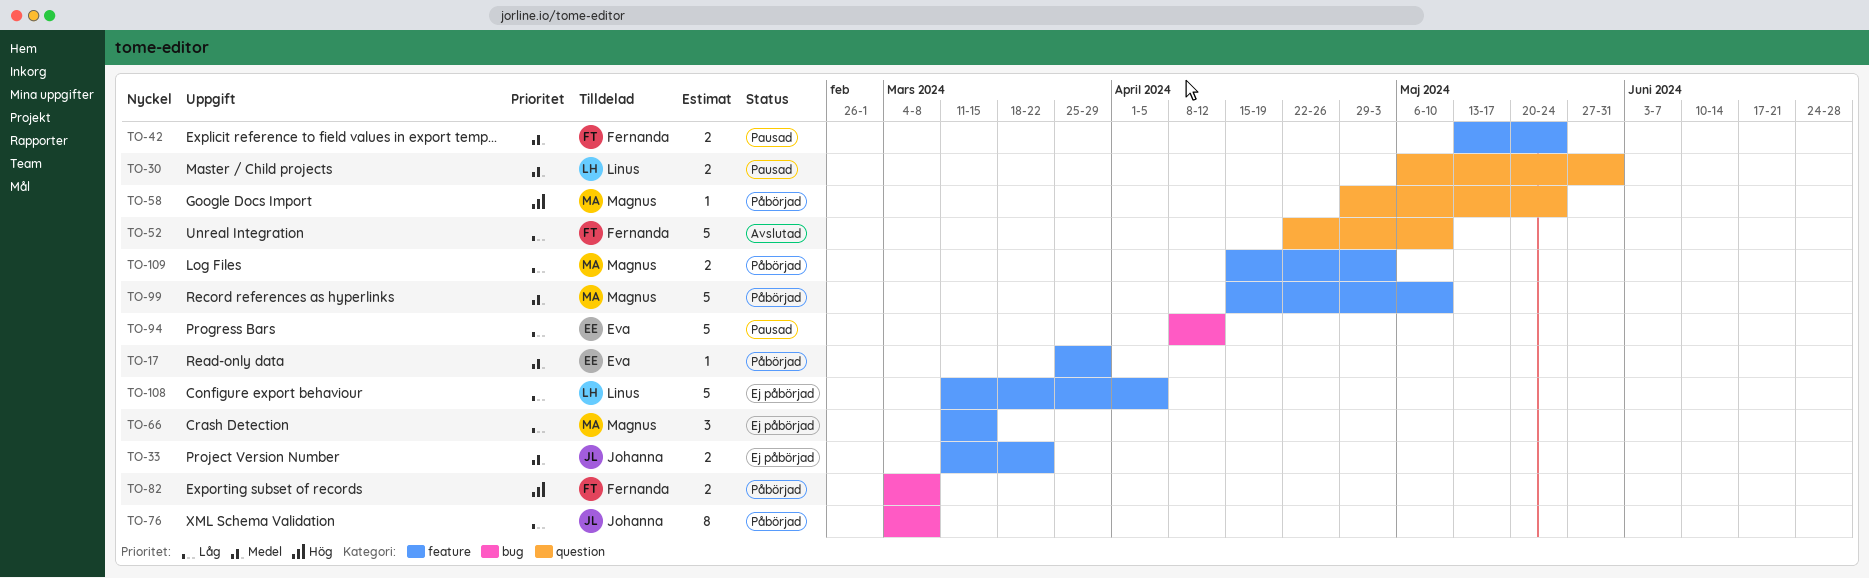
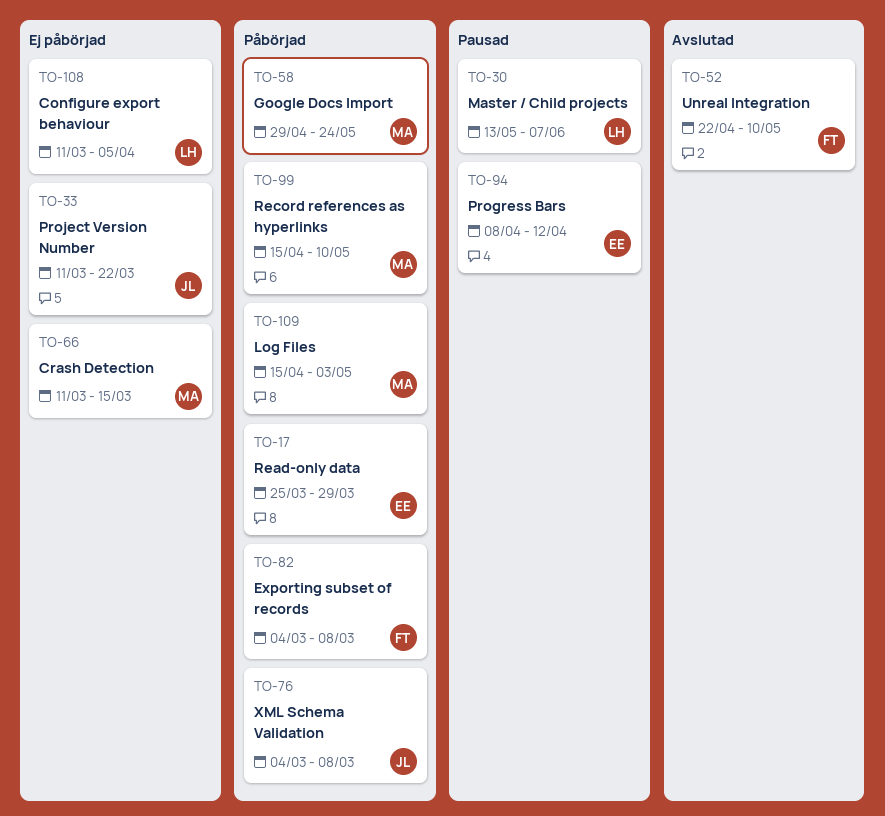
TO-30, start: May 6 -> May 13
TO-30, due: May 31 -> Jun 7
TO-42: present -> none

